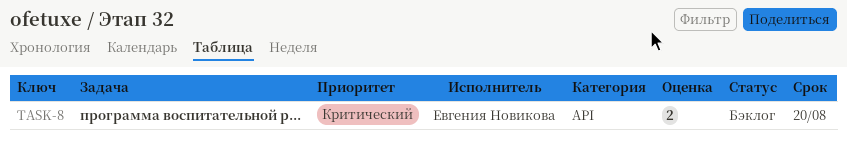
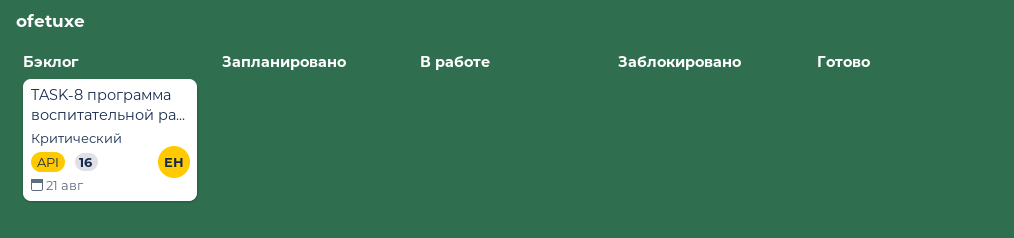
TASK-8, estimate: 2 -> 16
TASK-8, due: Aug 20 -> Aug 21

